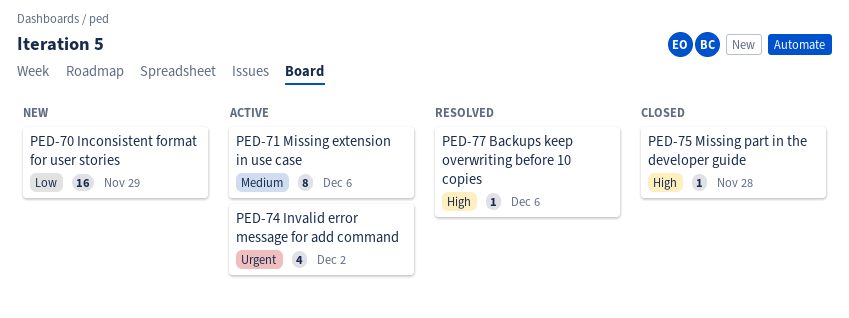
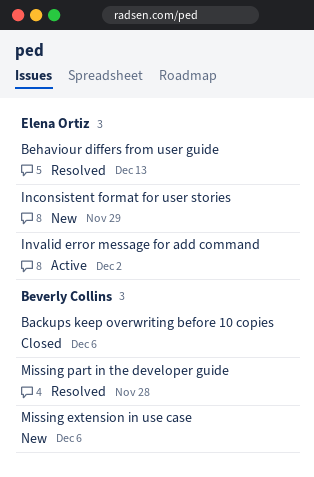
Backups keep overwriting before 10 copies, status: Resolved -> Closed
Behaviour differs from user guide: none -> present
Missing extension in use case, status: Active -> New
Missing part in the developer guide, status: Closed -> Resolved

